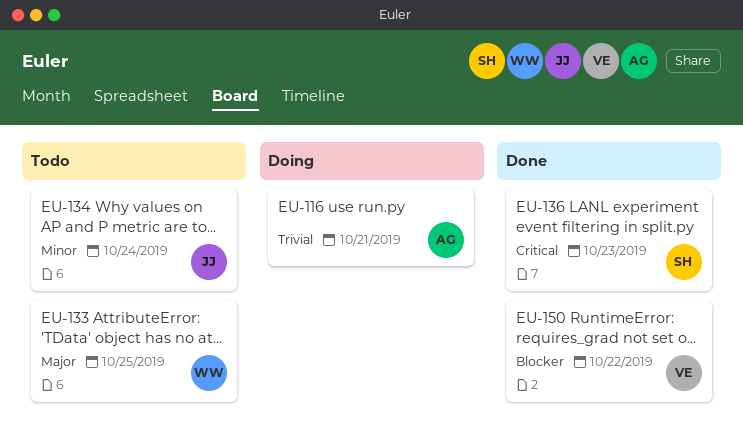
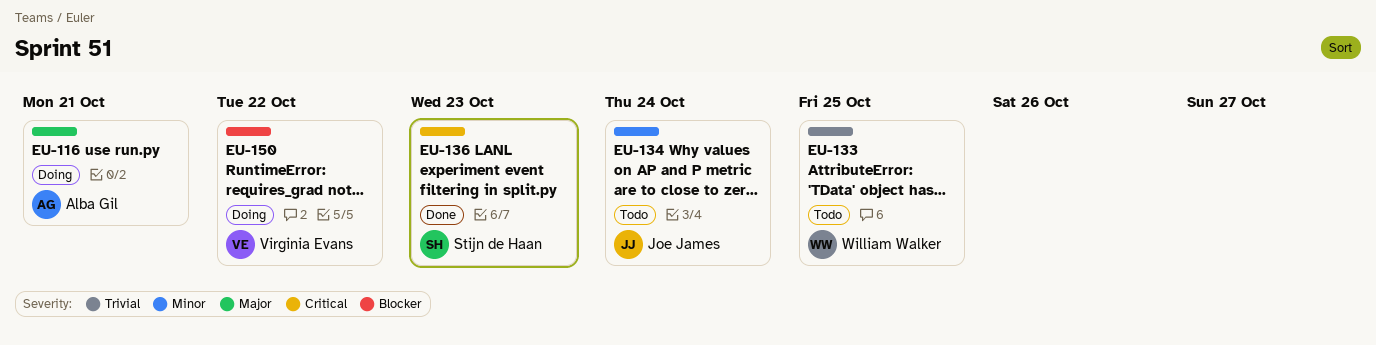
EU-116, priority: Trivial -> Major
EU-133, priority: Major -> Trivial
EU-150, status: Done -> Doing

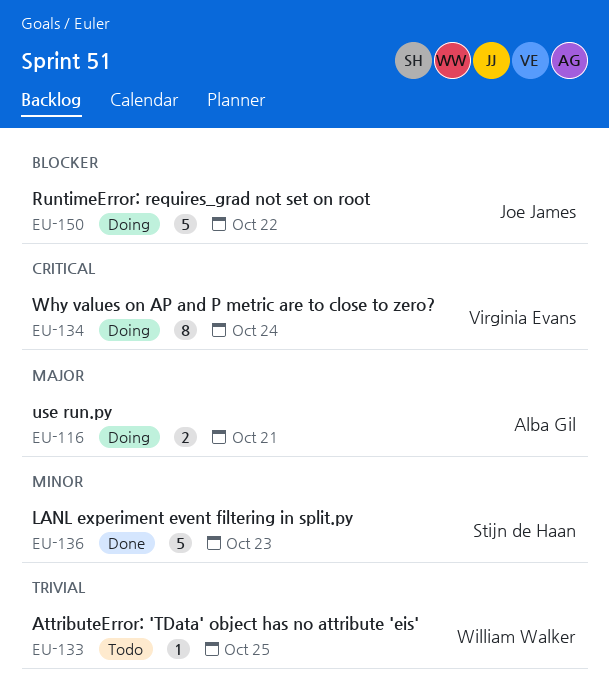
EU-134, status: Todo -> Doing
EU-134, owner: Joe James -> Virginia Evans
EU-134, priority: Minor -> Critical
EU-136, priority: Critical -> Minor
EU-150, owner: Virginia Evans -> Joe James

